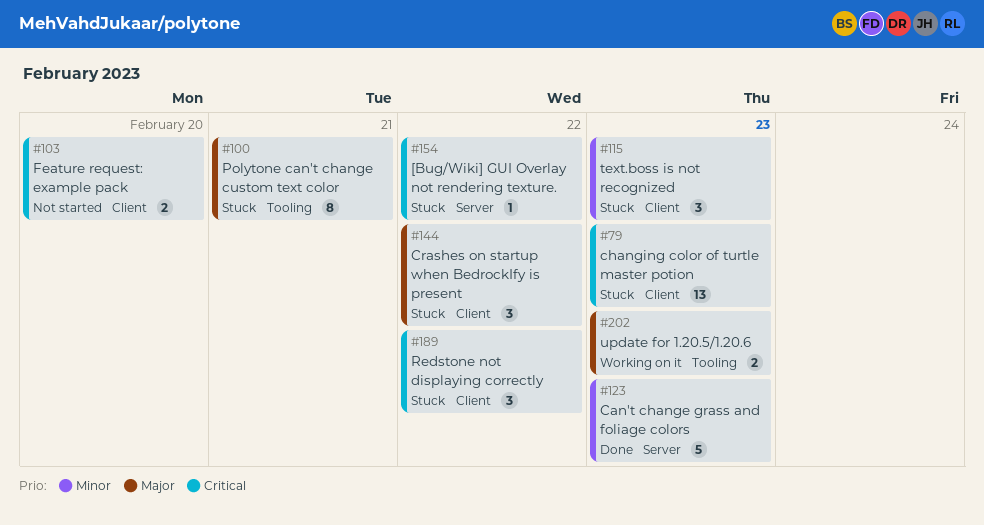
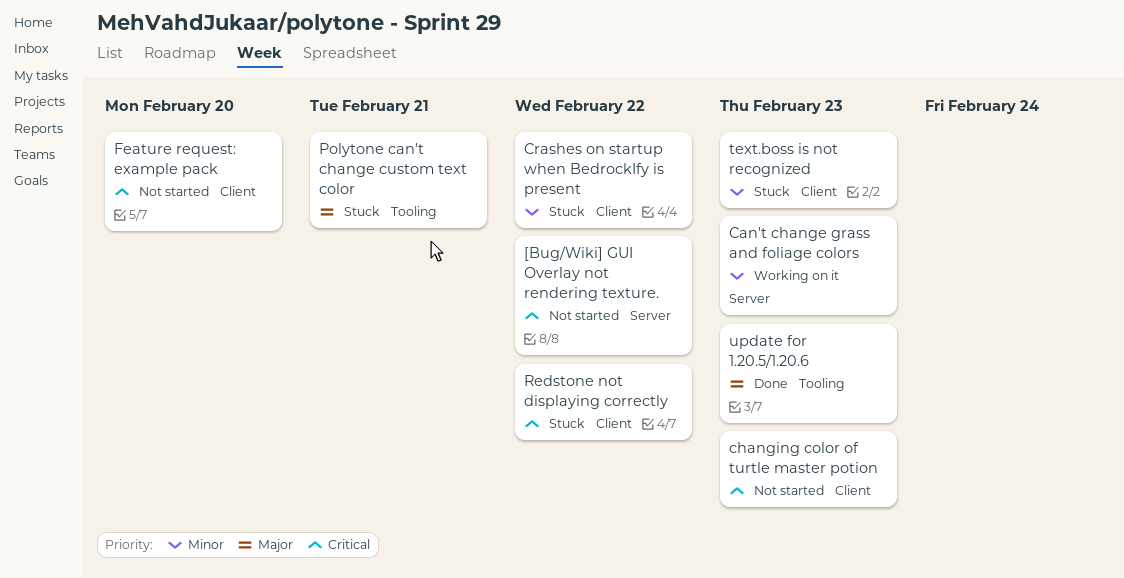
[Bug/Wiki] GUI Overlay not rendering texture., status: Stuck -> Not started
Can't change grass and foliage colors, status: Done -> Working on it
changing color of turtle master potion, status: Stuck -> Not started
Crashes on startup when BedrockIfy is present, priority: Major -> Minor
update for 1.20.5/1.20.6, status: Working on it -> Done

